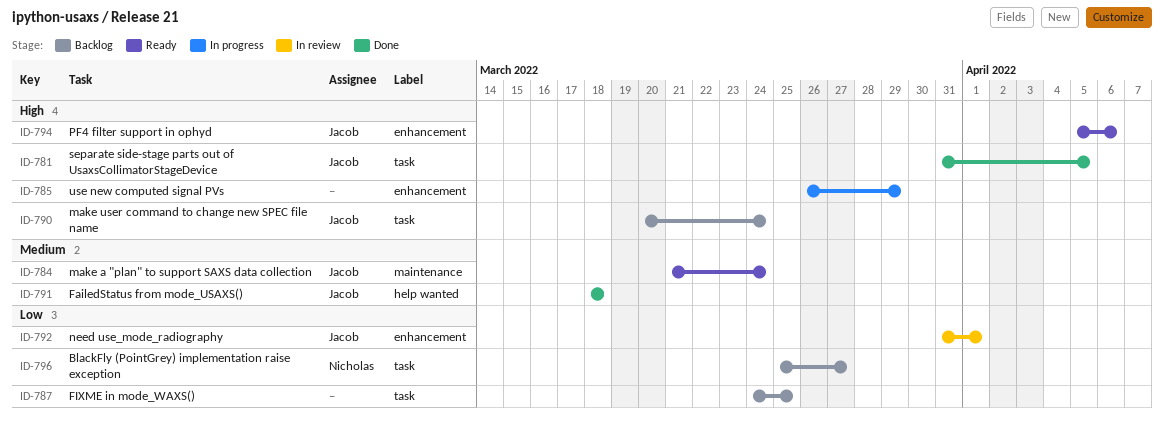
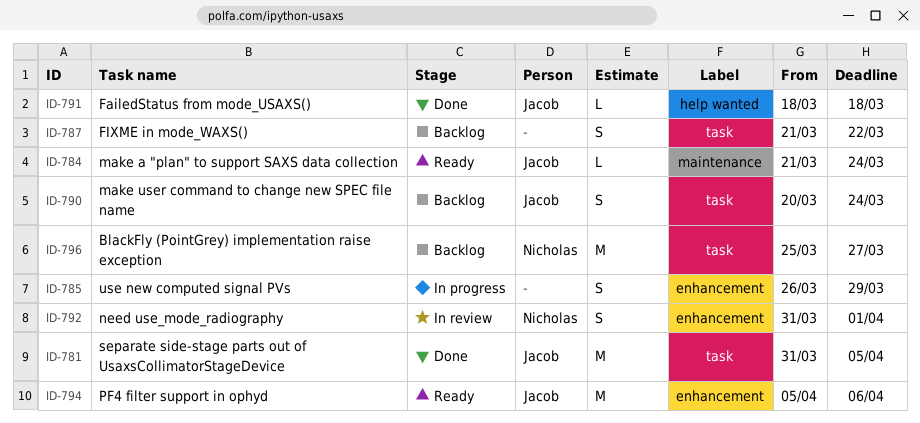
ID-787, start: Mar 24 -> Mar 21
ID-787, due: Mar 25 -> Mar 22
ID-792, owner: Jacob -> Nicholas

